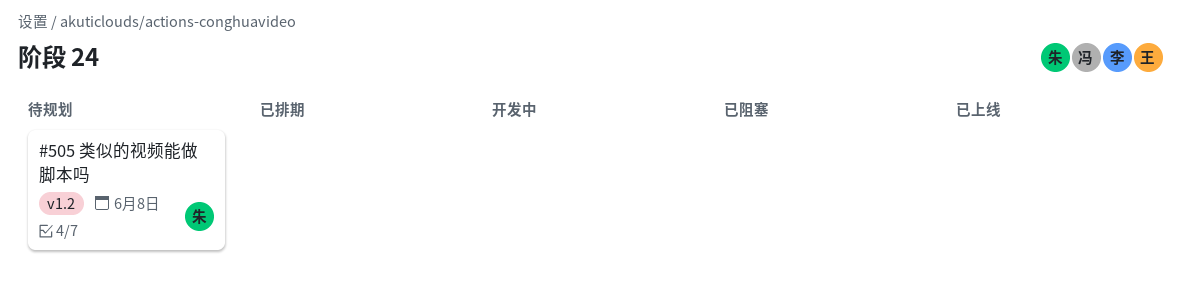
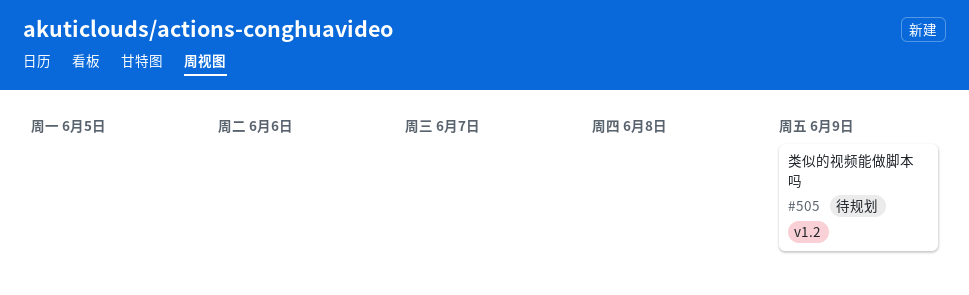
#505, due: Jun 8 -> Jun 9

